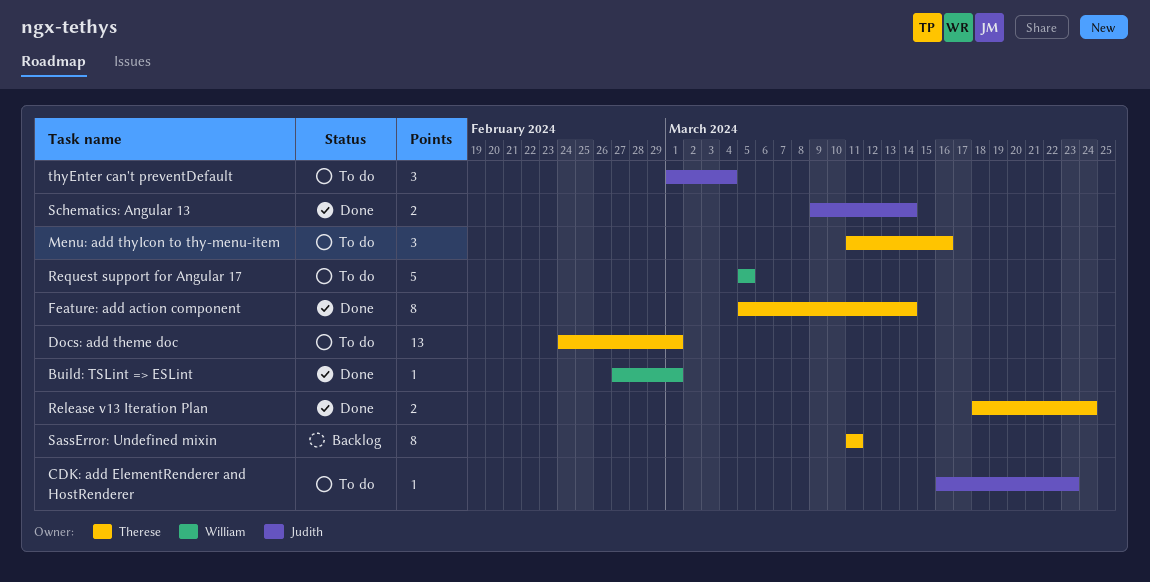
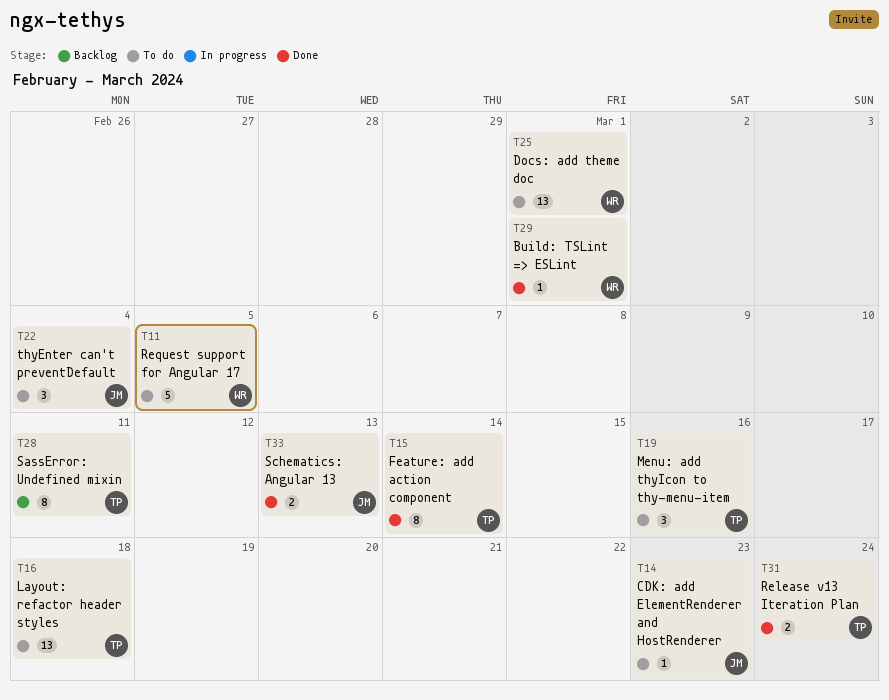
Docs: add theme doc, owner: Therese -> William
Layout: refactor header styles: none -> present
Schematics: Angular 13, due: Mar 14 -> Mar 13

